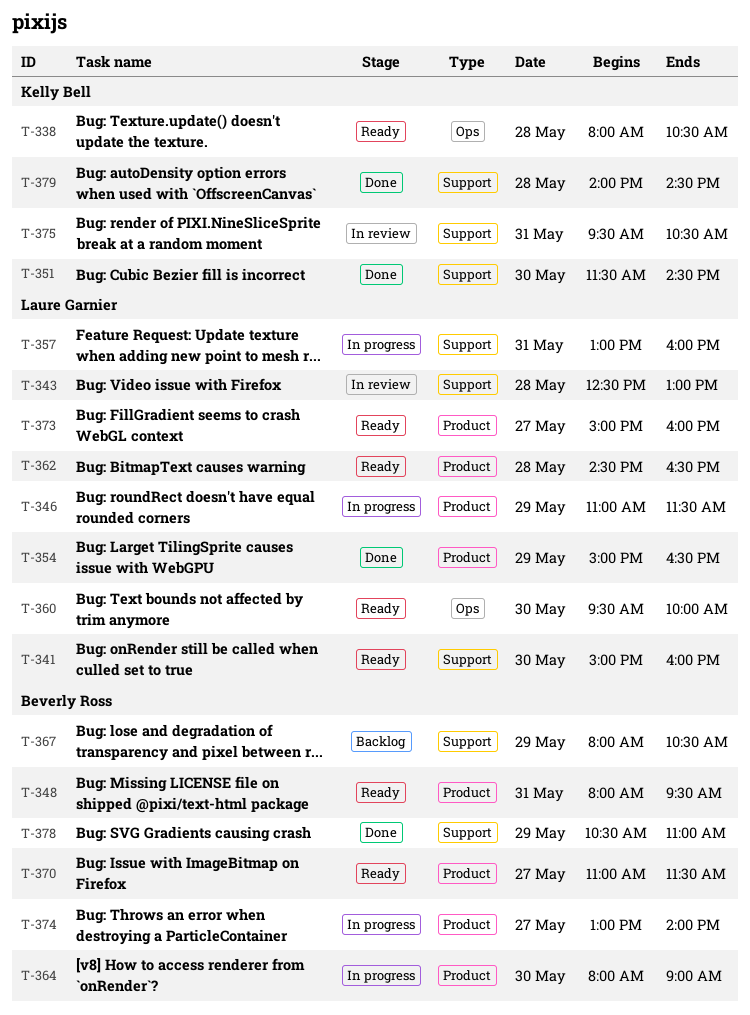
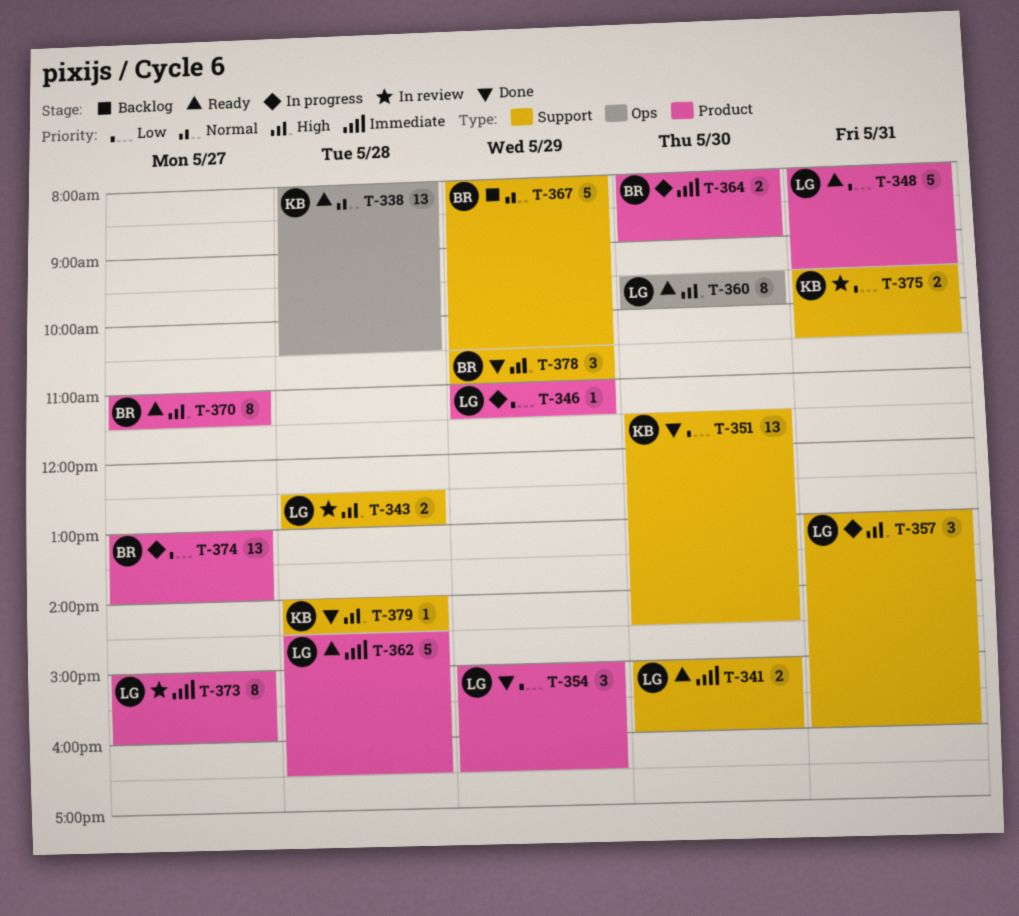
T-348, owner: Beverly Ross -> Laure Garnier
T-373, status: Ready -> In review

